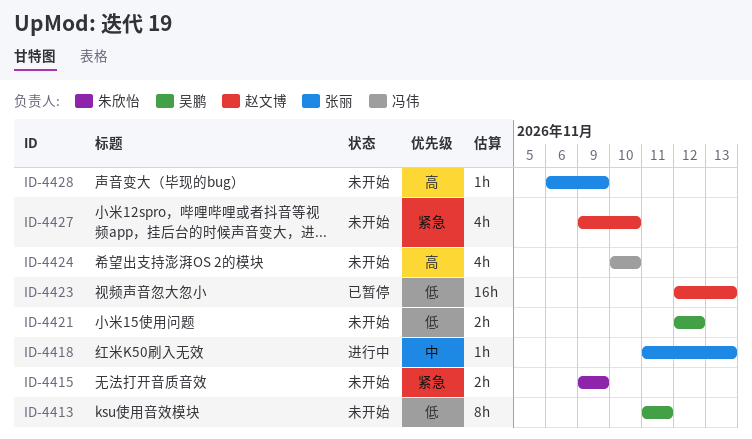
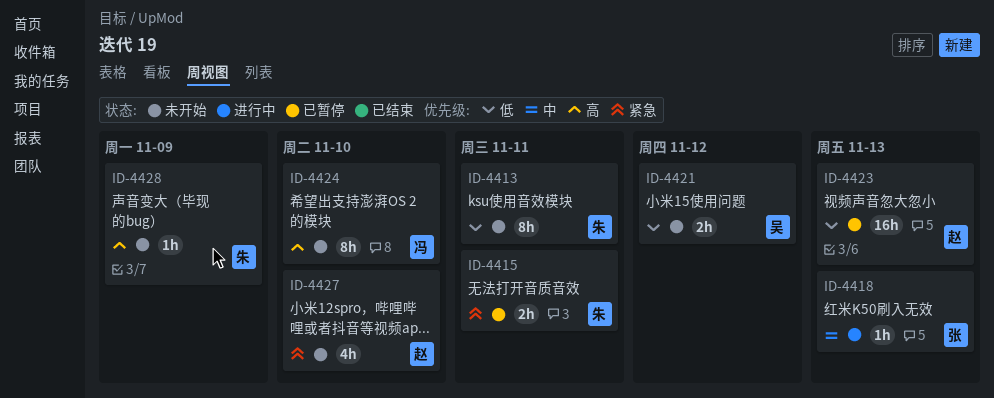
ID-4413, owner: 吴鹏 -> 朱欣怡
ID-4415, status: 未开始 -> 已暂停
ID-4415, due: Nov 9 -> Nov 11
ID-4424, estimate: 4h -> 8h
ID-4428, owner: 张丽 -> 朱欣怡

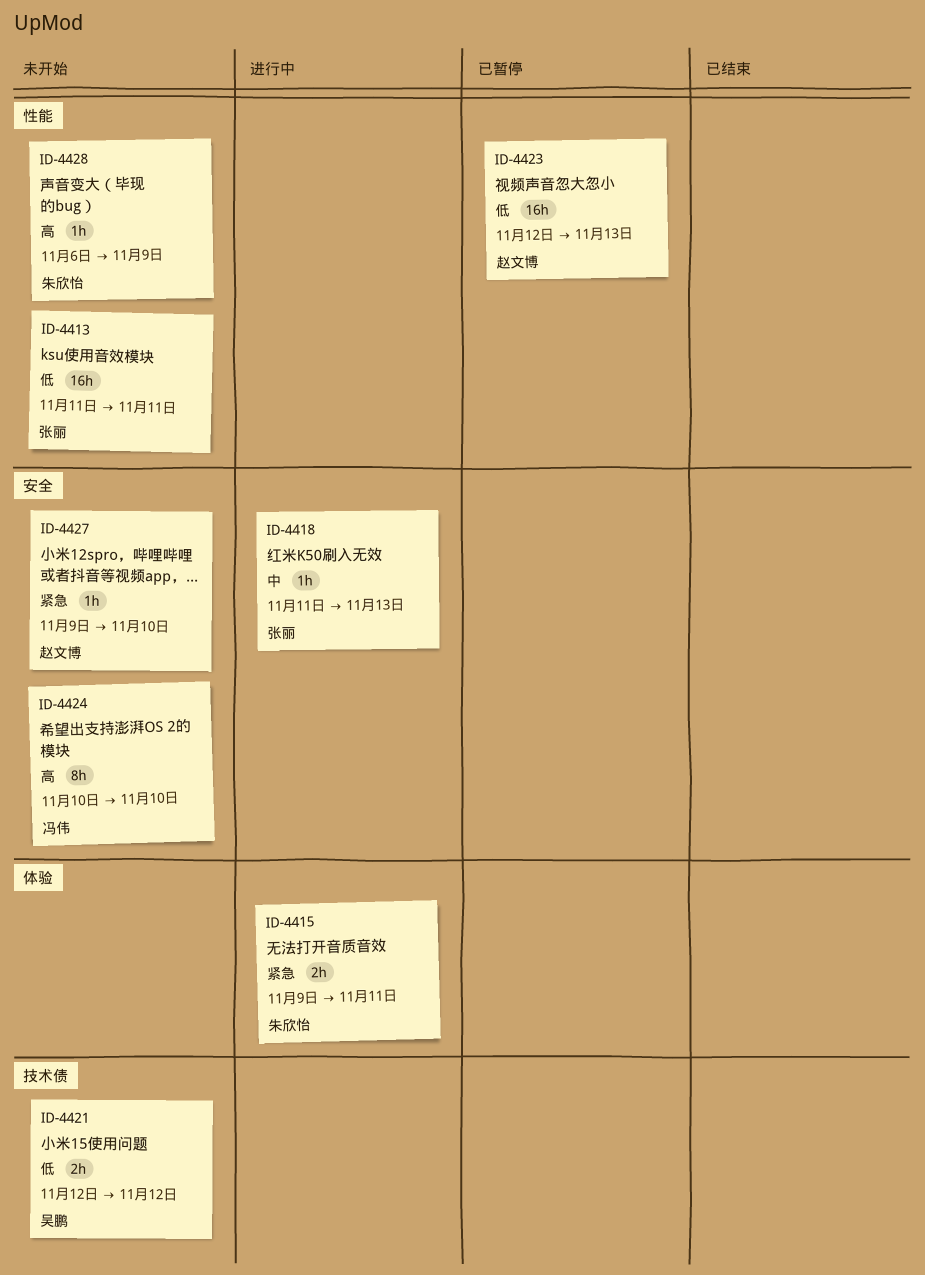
ID-4413, owner: 朱欣怡 -> 张丽
ID-4413, estimate: 8h -> 16h
ID-4415, status: 已暂停 -> 进行中
ID-4427, estimate: 4h -> 1h

